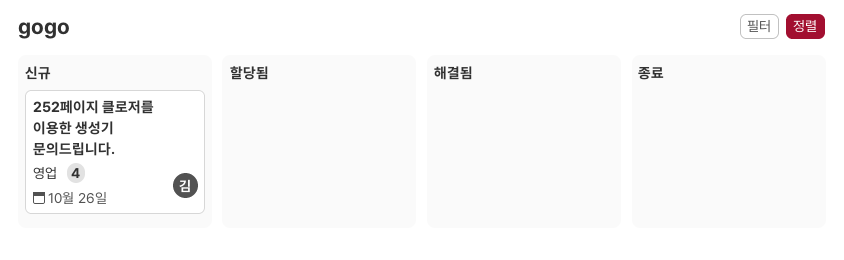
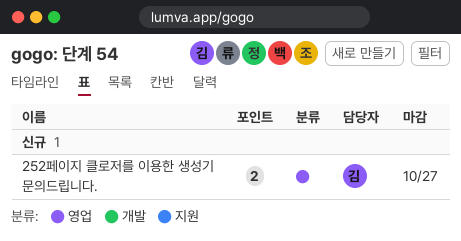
252페이지 클로저를 이용한 생성기 문의드립니다., estimate: 4 -> 2
252페이지 클로저를 이용한 생성기 문의드립니다., due: Oct 26 -> Oct 27

